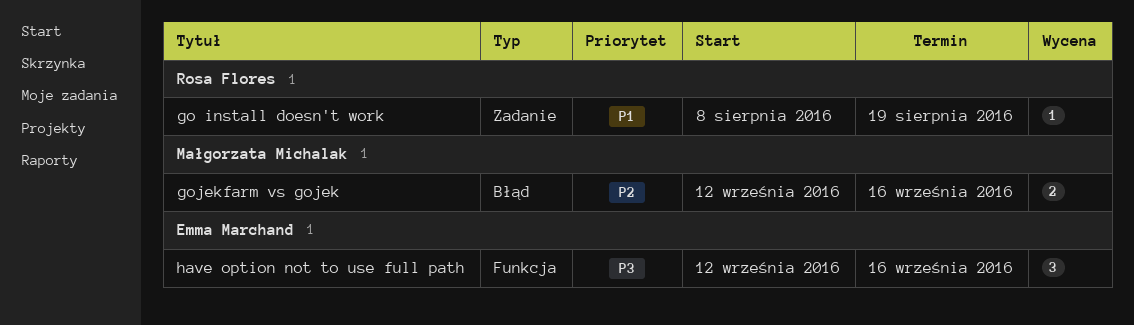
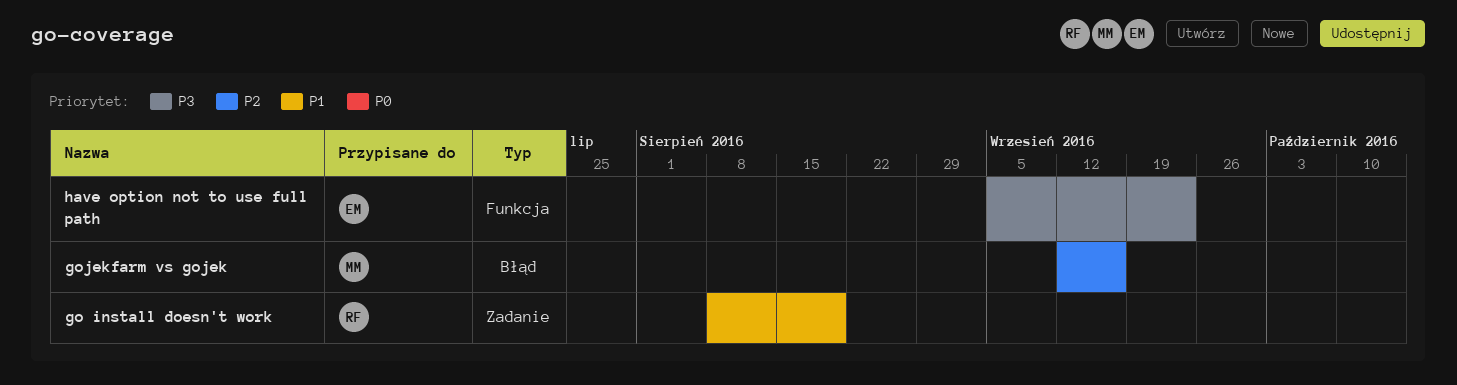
have option not to use full path, start: Sep 12 -> Sep 5
have option not to use full path, due: Sep 16 -> Sep 23

